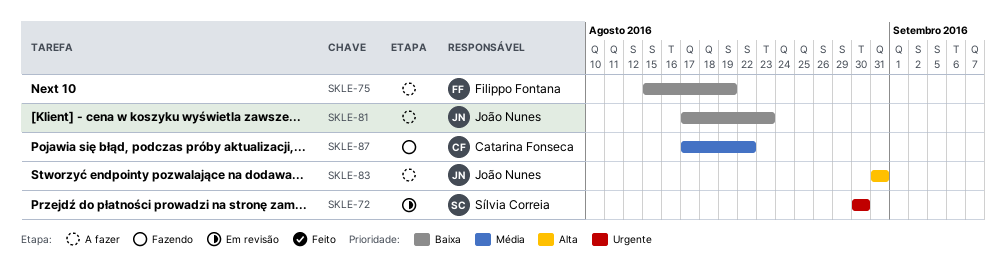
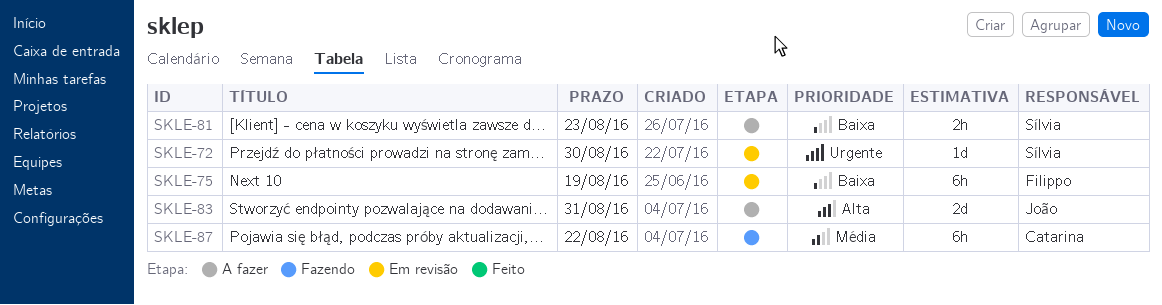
SKLE-75, status: A fazer -> Em revisão
SKLE-81, owner: João Nunes -> Sílvia Correia

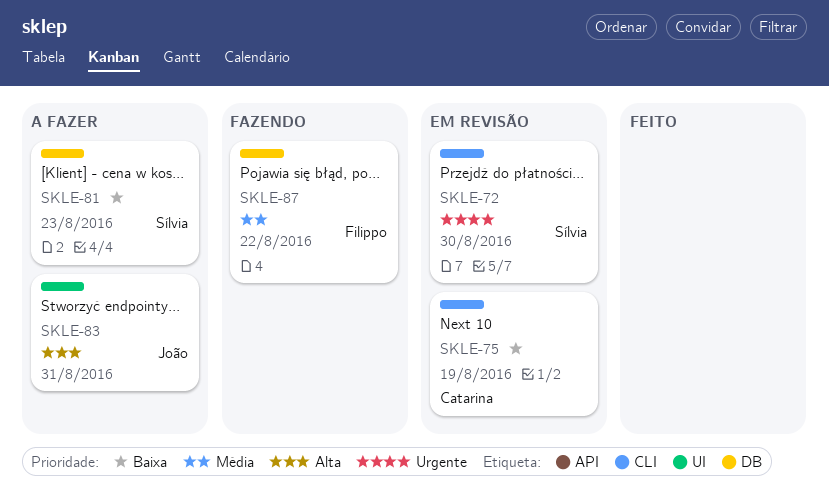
SKLE-75, owner: Filippo -> Catarina
SKLE-87, owner: Catarina -> Filippo

